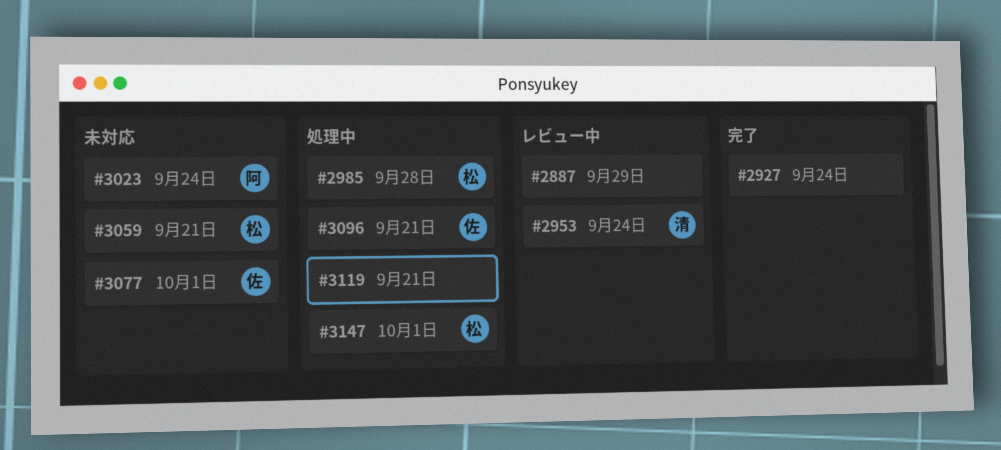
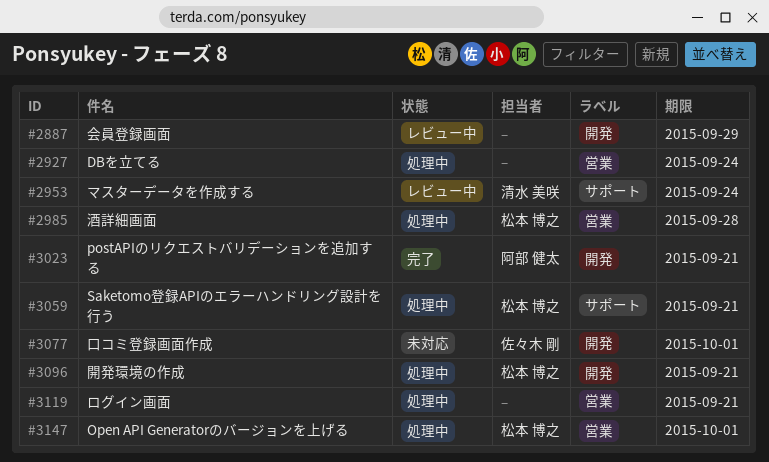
#2927, status: 完了 -> 処理中
#3023, status: 未対応 -> 完了
#3023, due: Sep 24 -> Sep 21
#3059, status: 未対応 -> 処理中
#3096, owner: 佐々木 剛 -> 松本 博之

